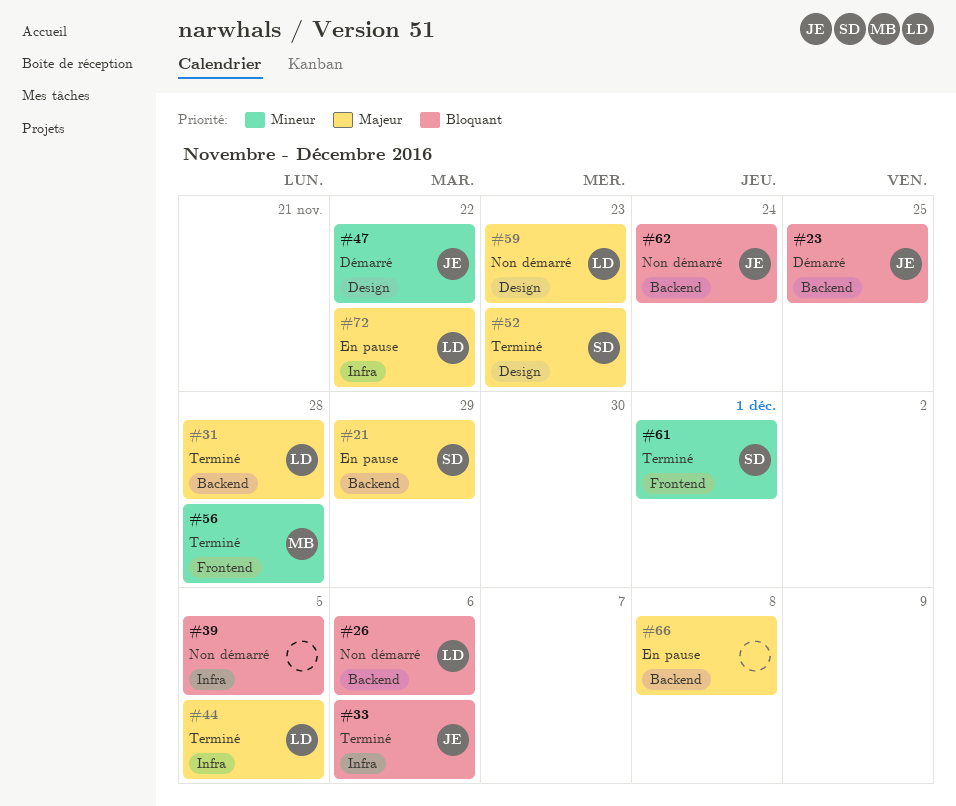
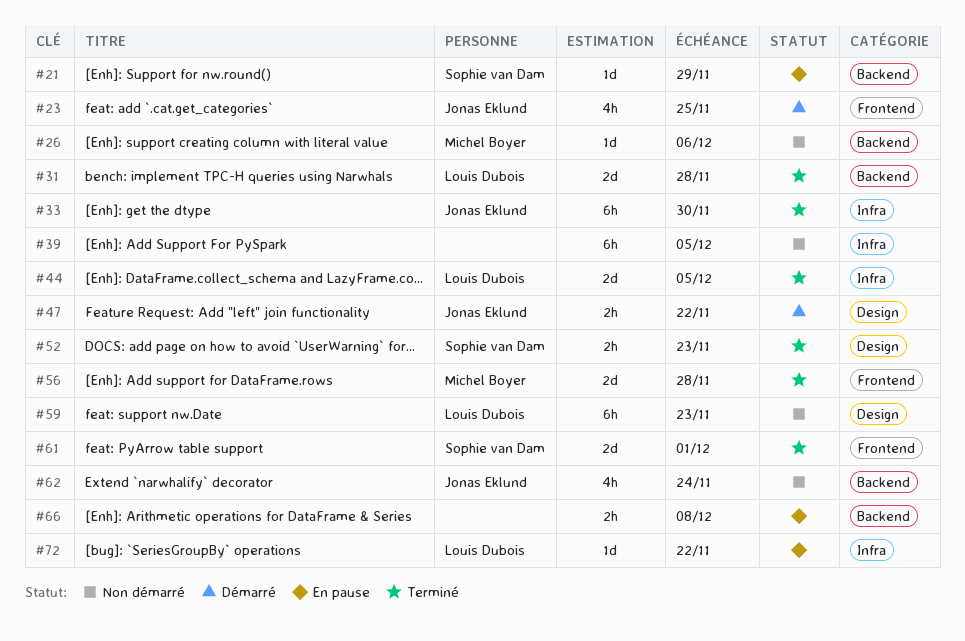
#23, label: Backend -> Frontend
#26, owner: Louis Dubois -> Michel Boyer
#33, due: Dec 6 -> Nov 30

